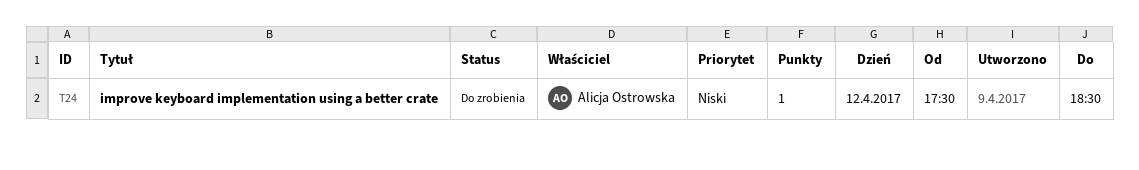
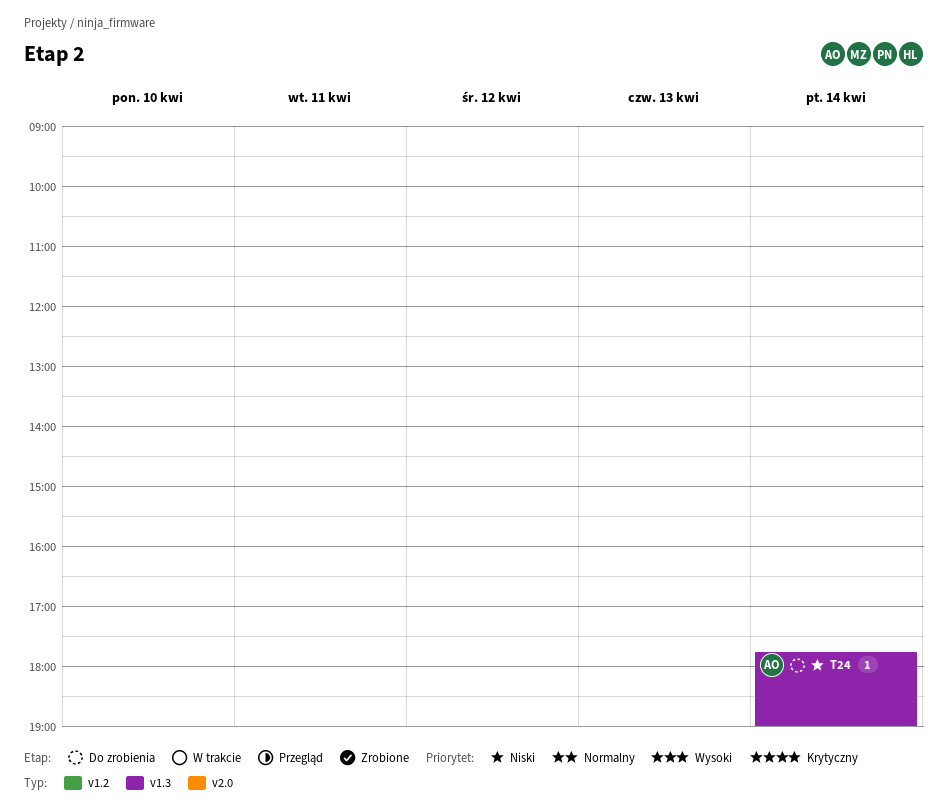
T24, day: Apr 12 -> Apr 14
T24, begins: 17:30 -> 17:45
T24, ends: 18:30 -> 19:00

